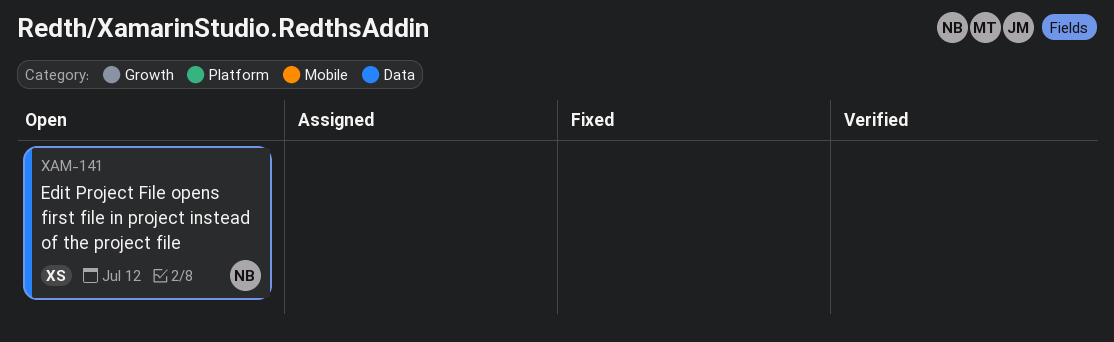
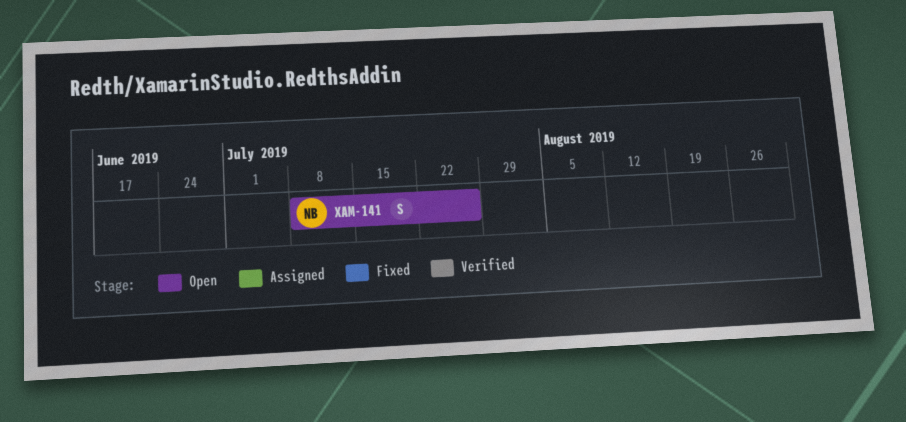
XAM-141, estimate: XS -> S
XAM-141, due: Jul 12 -> Jul 26

